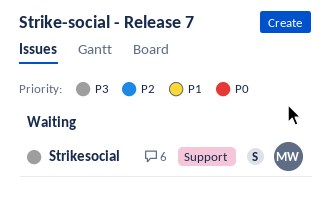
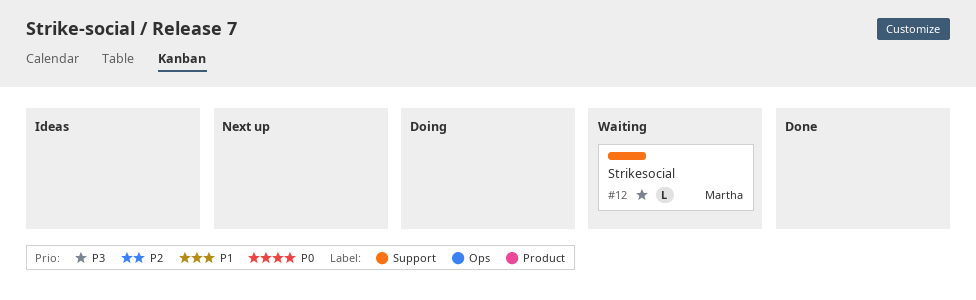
Strikesocial, estimate: S -> L

